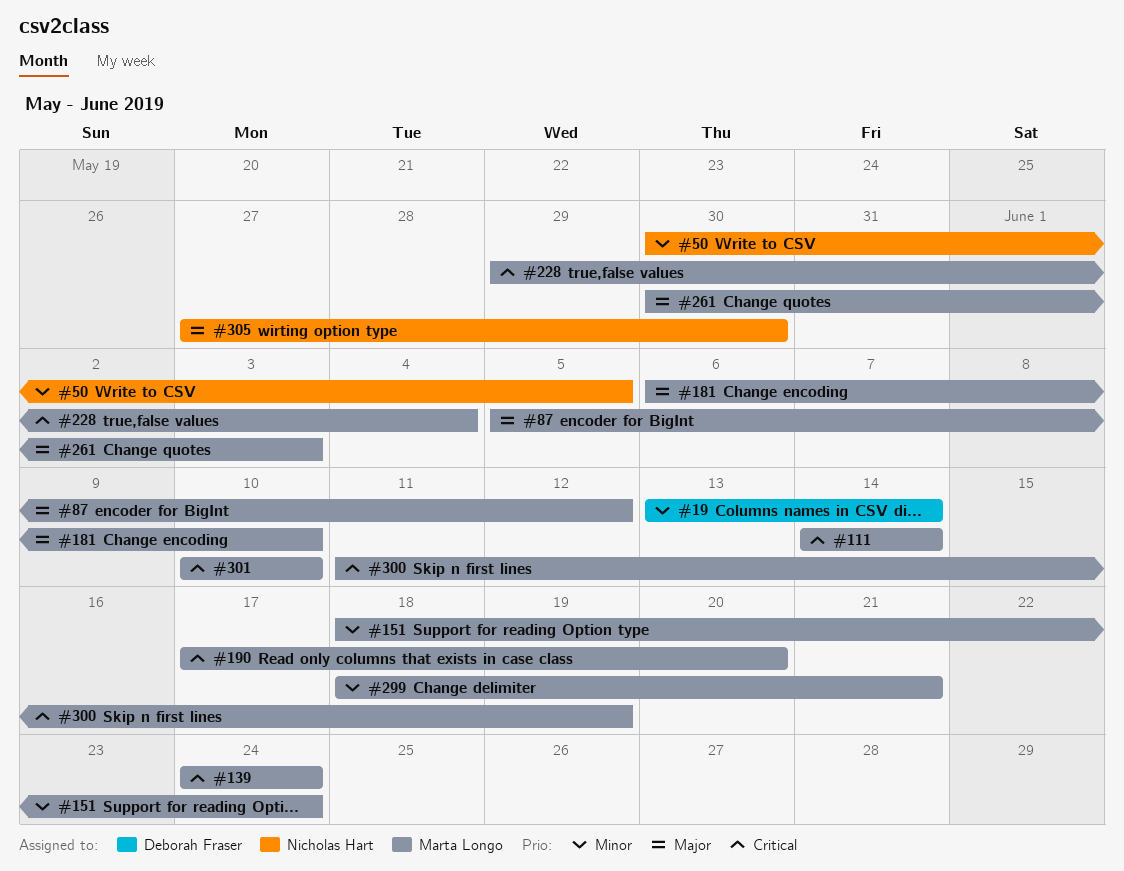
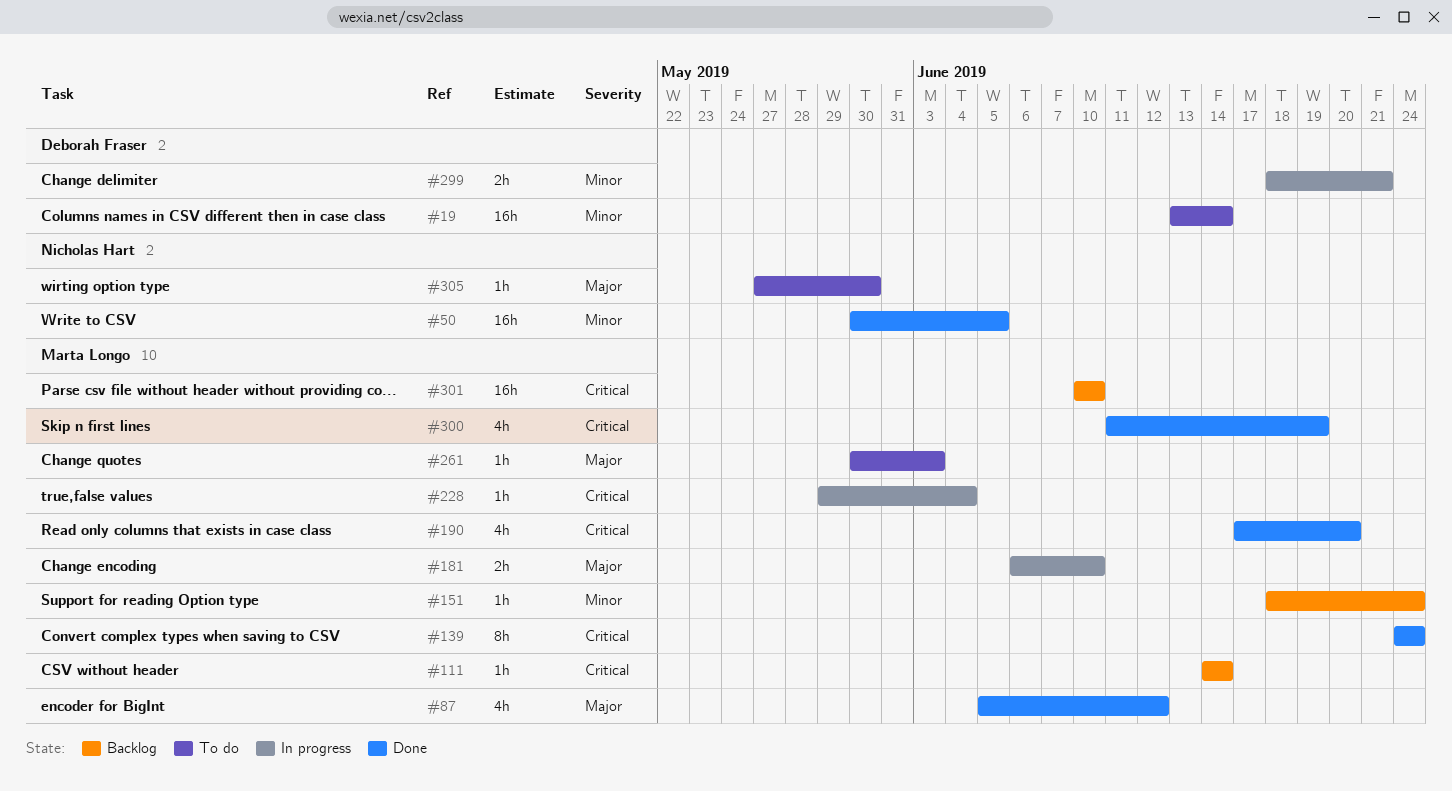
#299, owner: Marta Longo -> Deborah Fraser

